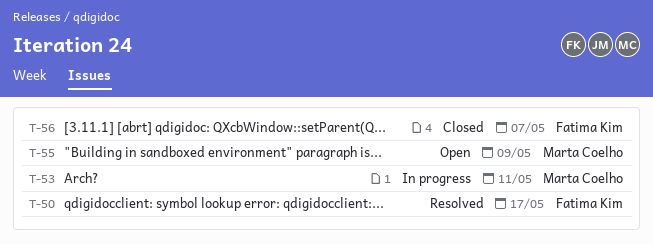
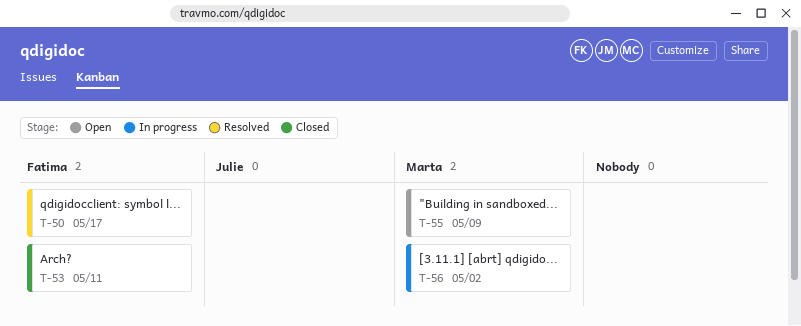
T-53, status: In progress -> Closed
T-53, owner: Marta Coelho -> Fatima Kim
T-56, status: Closed -> In progress
T-56, owner: Fatima Kim -> Marta Coelho
T-56, due: May 7 -> May 2

